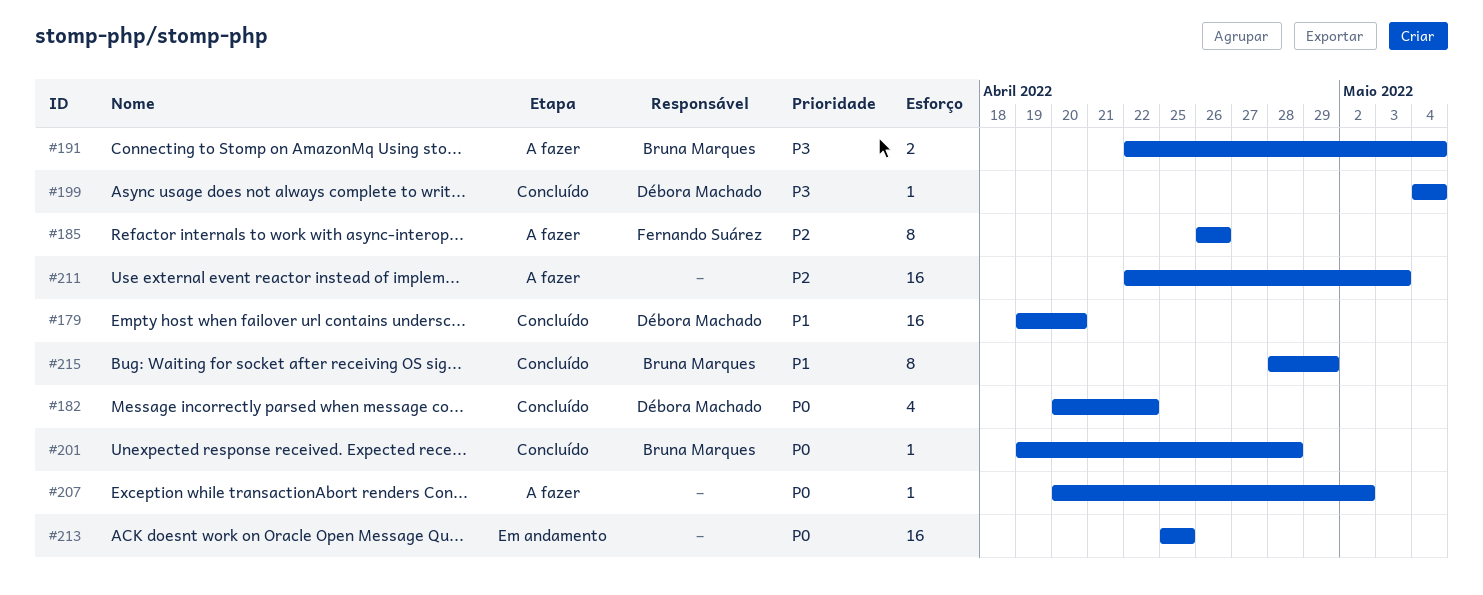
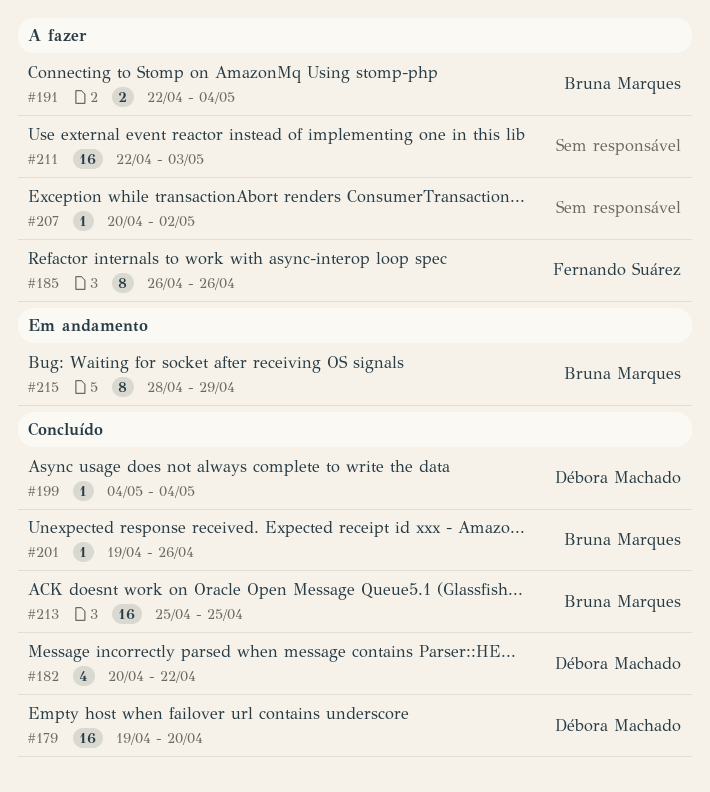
#201, due: Apr 28 -> Apr 26
#213, status: Em andamento -> Concluído
#213, owner: none -> Bruna Marques
#215, status: Concluído -> Em andamento

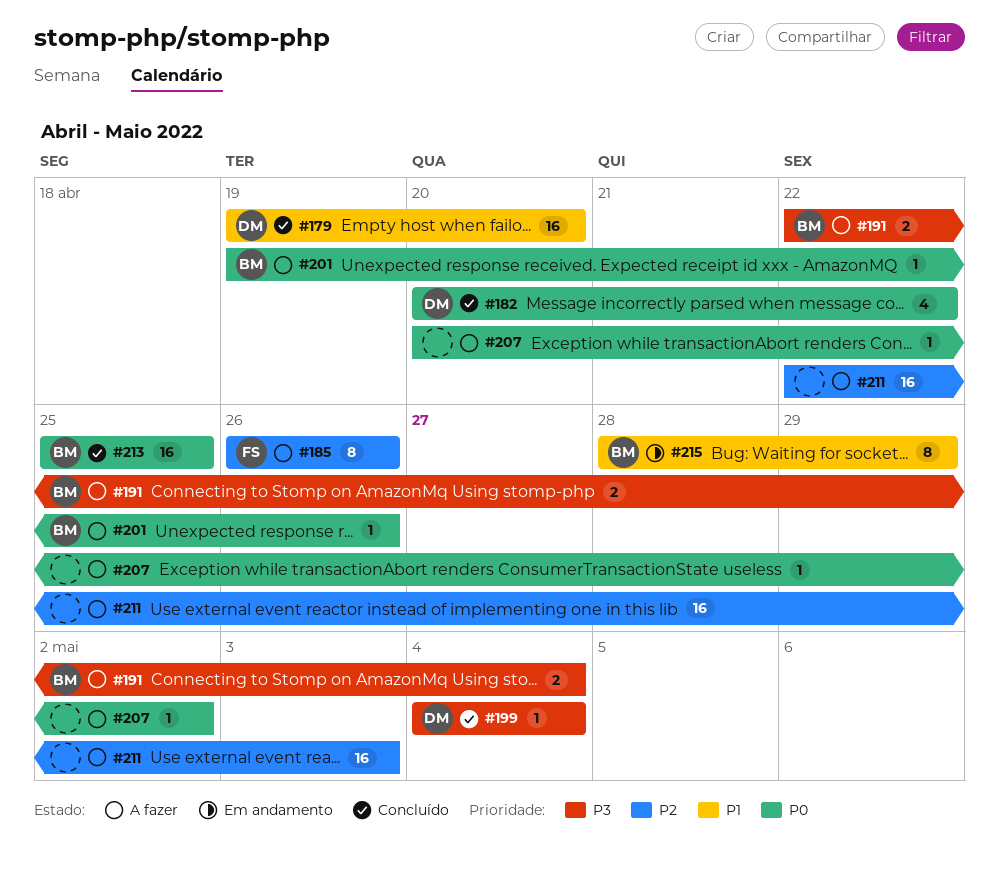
#201, status: Concluído -> A fazer

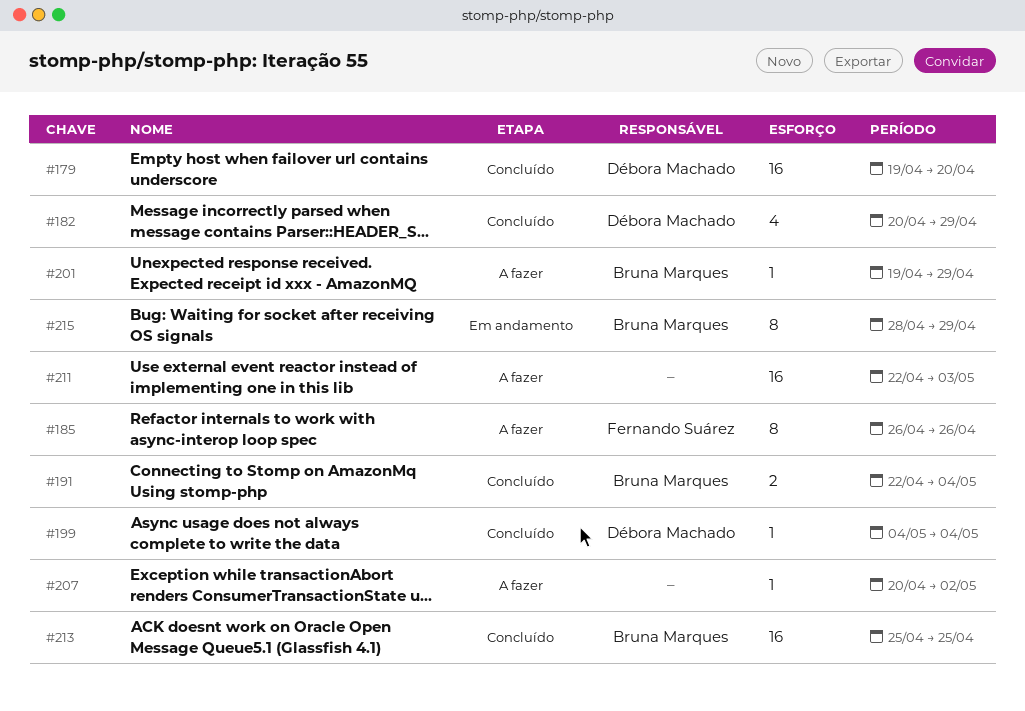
#182, due: Apr 22 -> Apr 29
#191, status: A fazer -> Concluído
#201, due: Apr 26 -> Apr 29

